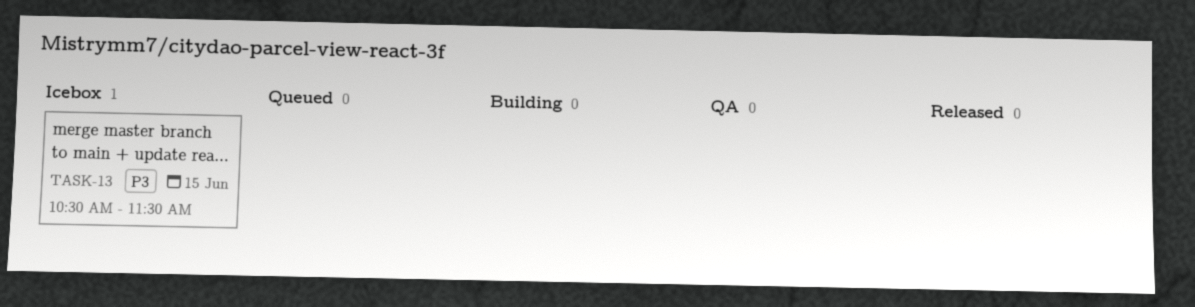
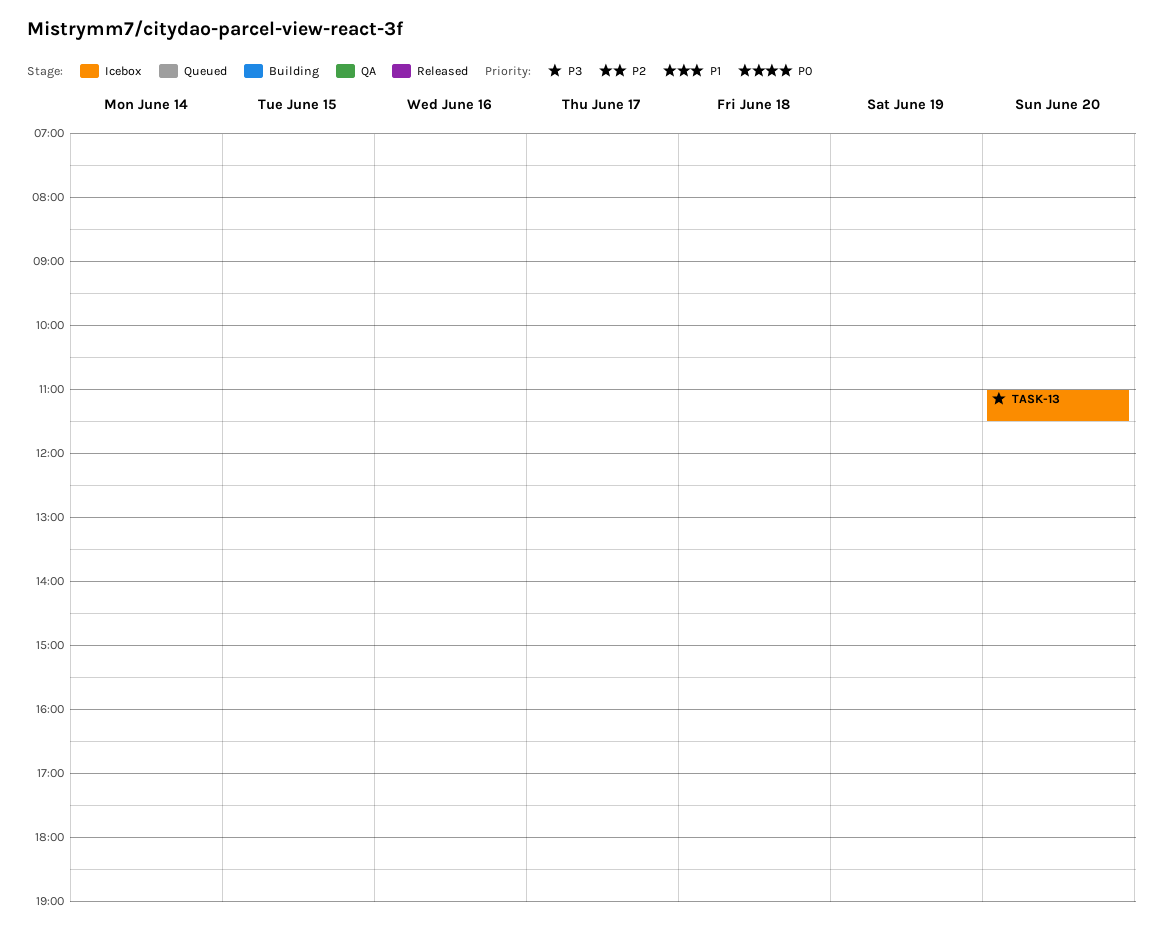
TASK-13, day: Jun 15 -> Jun 20
TASK-13, begins: 10:30 -> 11:00

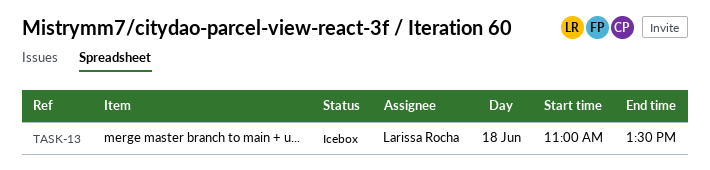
TASK-13, day: Jun 20 -> Jun 18
TASK-13, ends: 11:30 -> 13:30

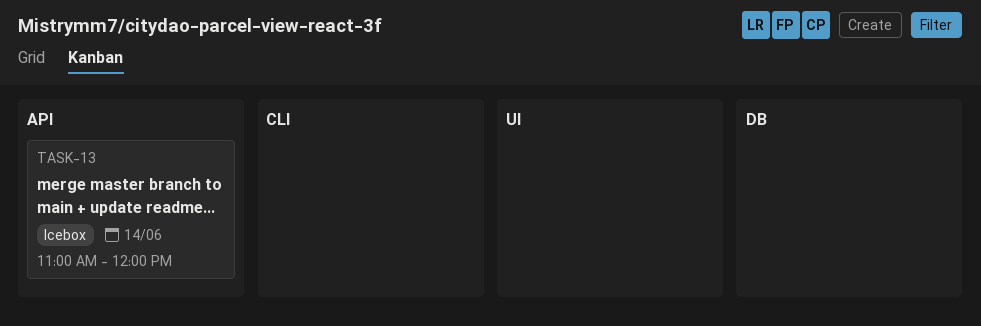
TASK-13, day: Jun 18 -> Jun 14
TASK-13, ends: 13:30 -> 12:00

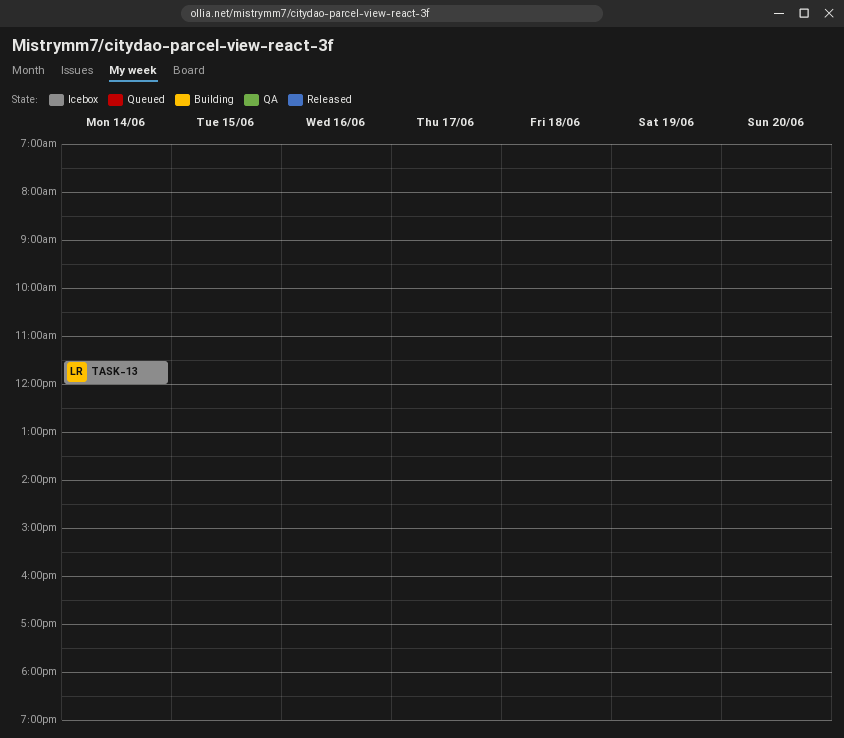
TASK-13, begins: 11:00 -> 11:30

